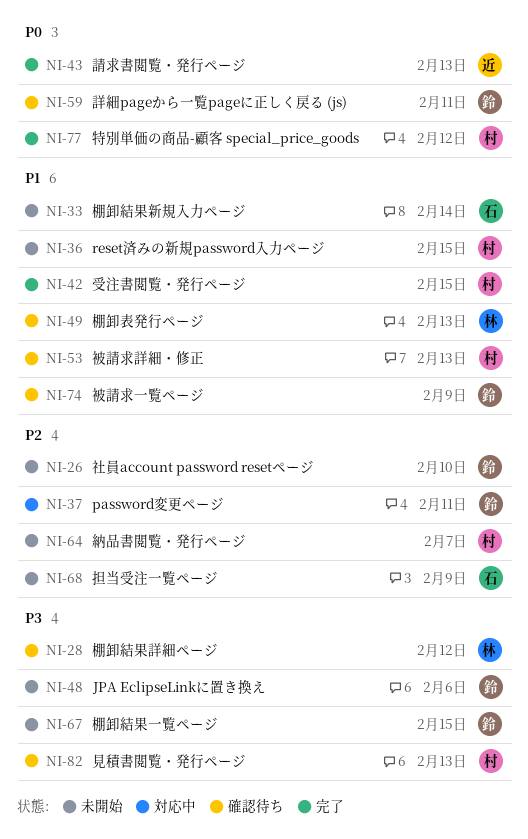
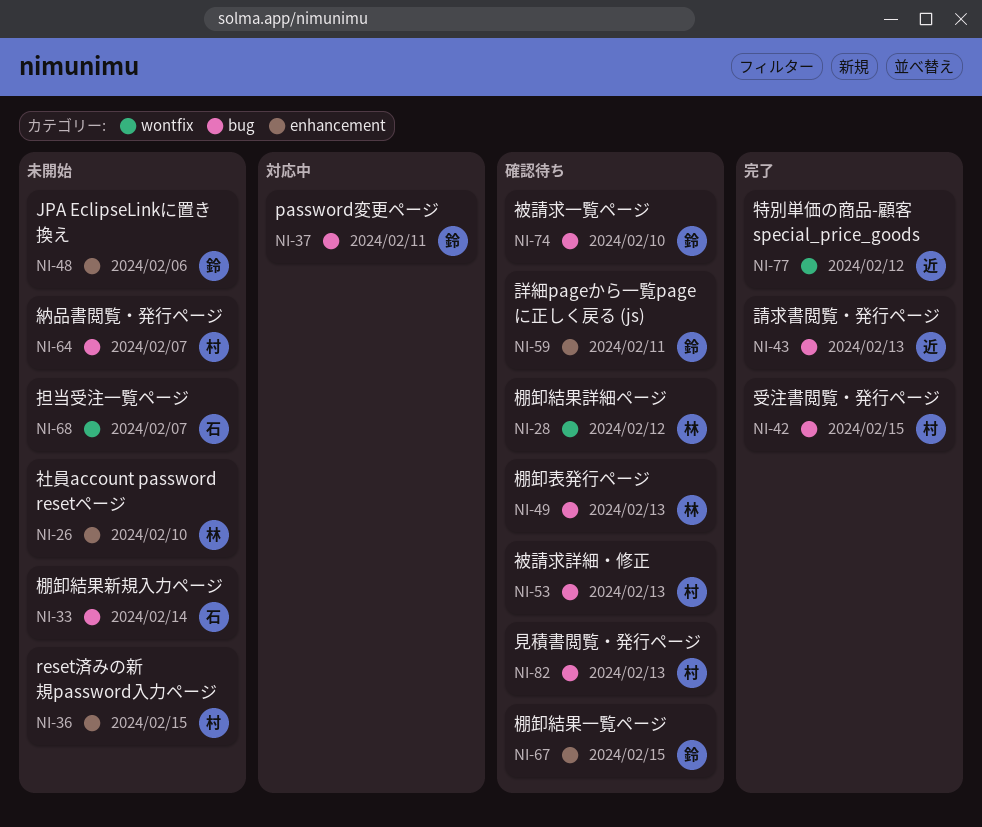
NI-26, owner: 鈴 -> 林
NI-67, status: 未開始 -> 確認待ち
NI-68, due: Feb 9 -> Feb 7
NI-74, due: Feb 9 -> Feb 10
NI-77, owner: 村 -> 近

